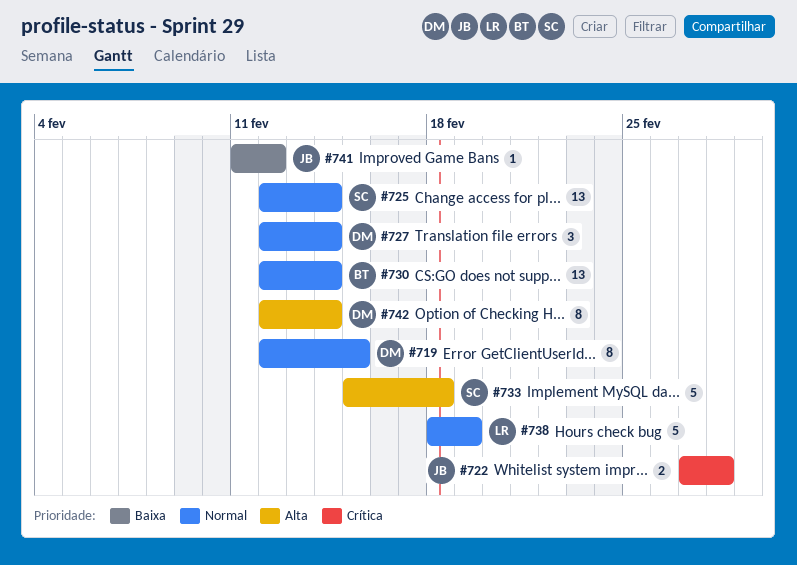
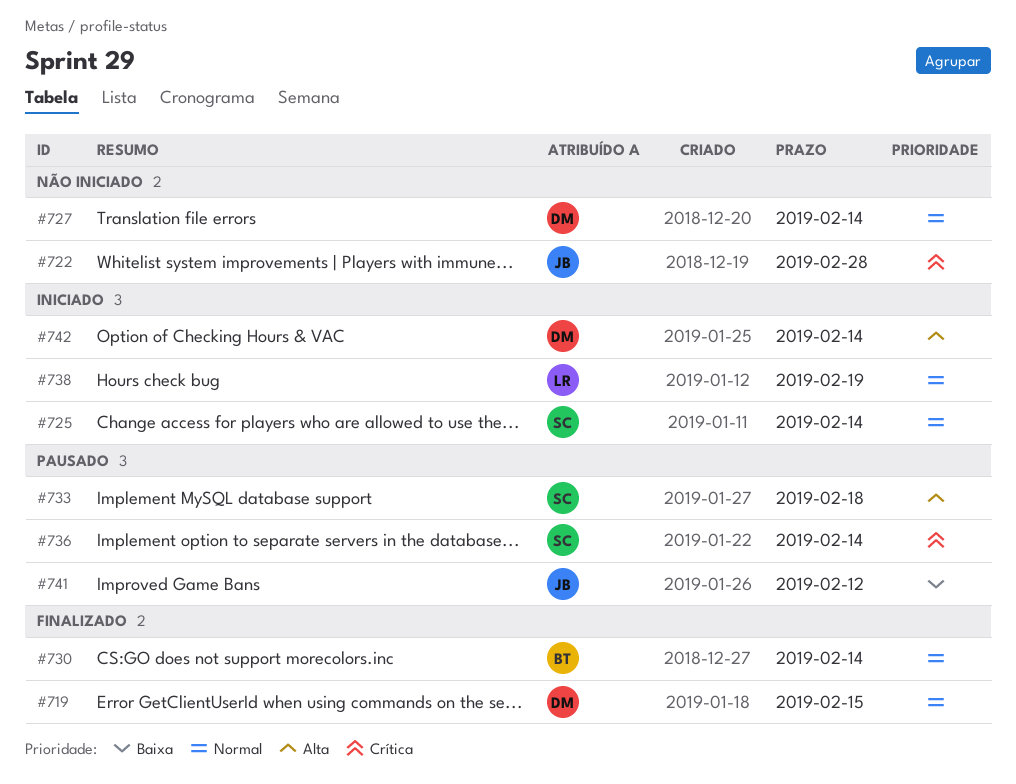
#736: none -> present

